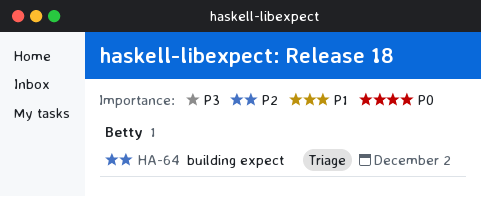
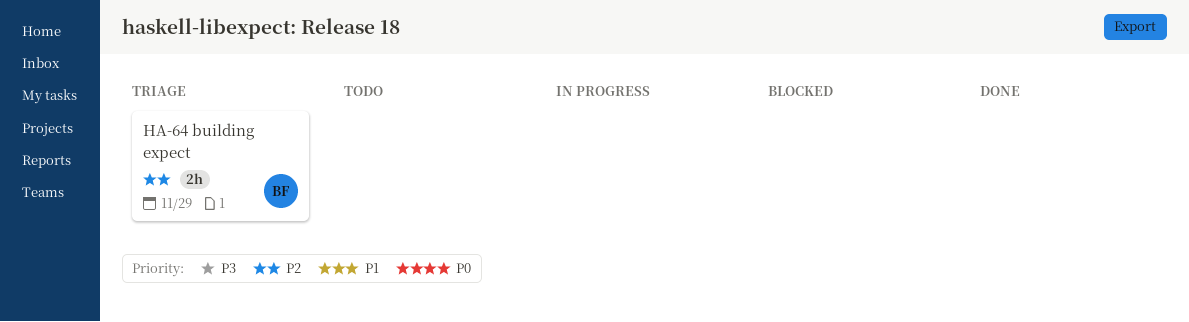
HA-64, due: Dec 2 -> Nov 29

